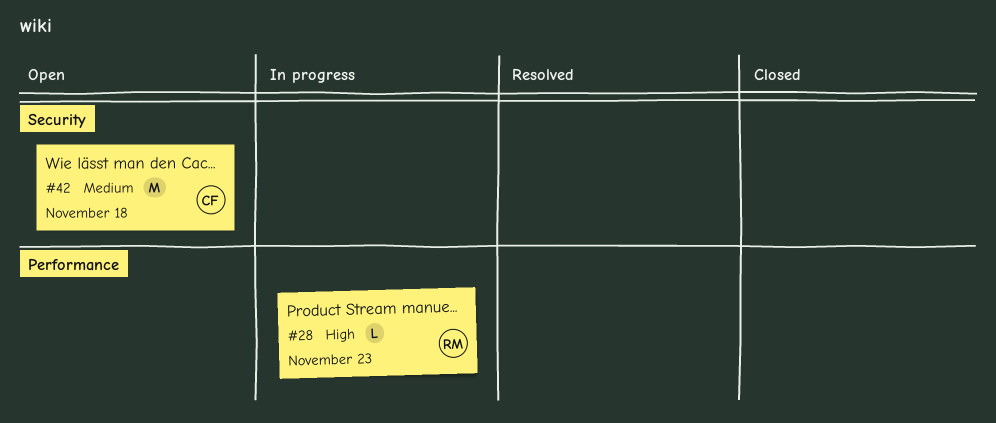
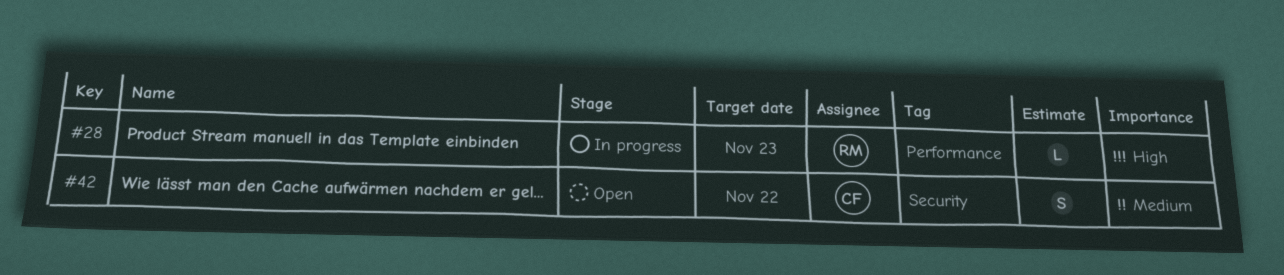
#42, estimate: M -> S
#42, due: Nov 18 -> Nov 22

